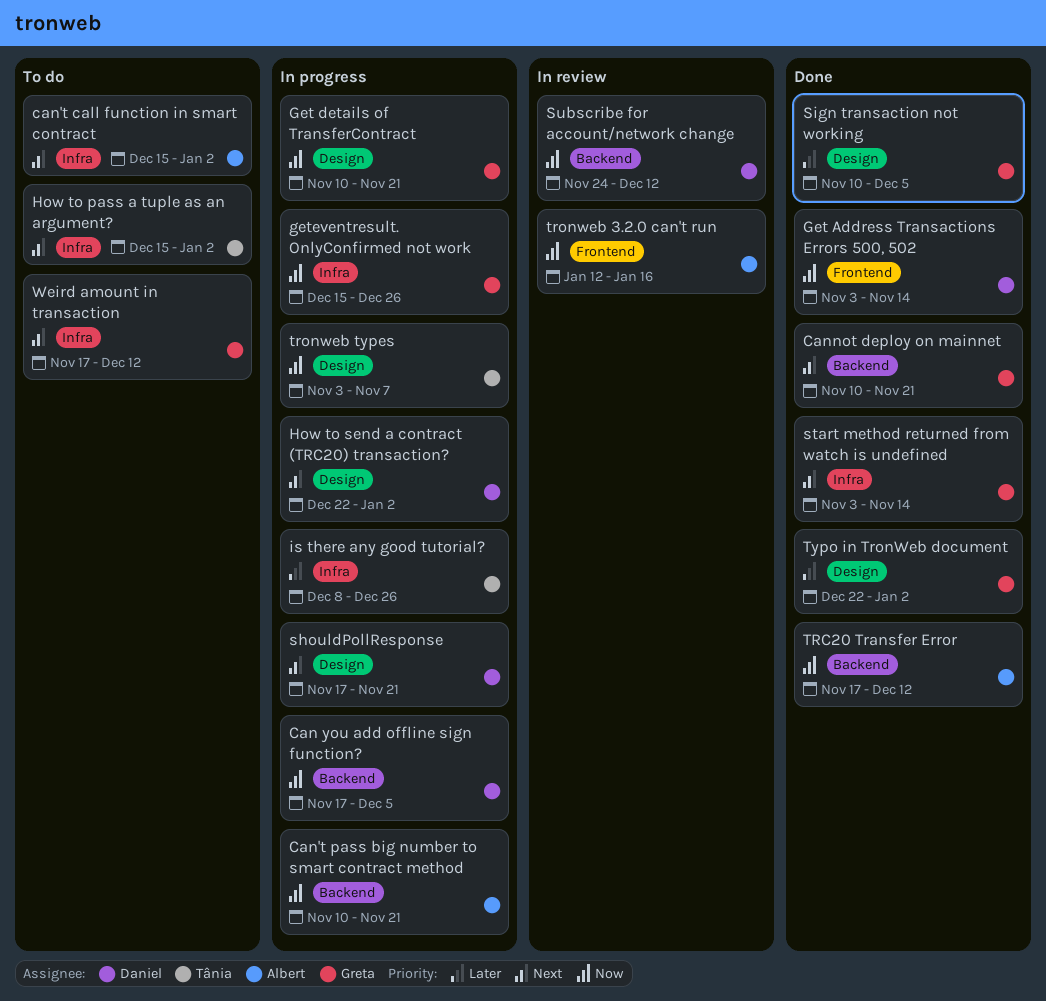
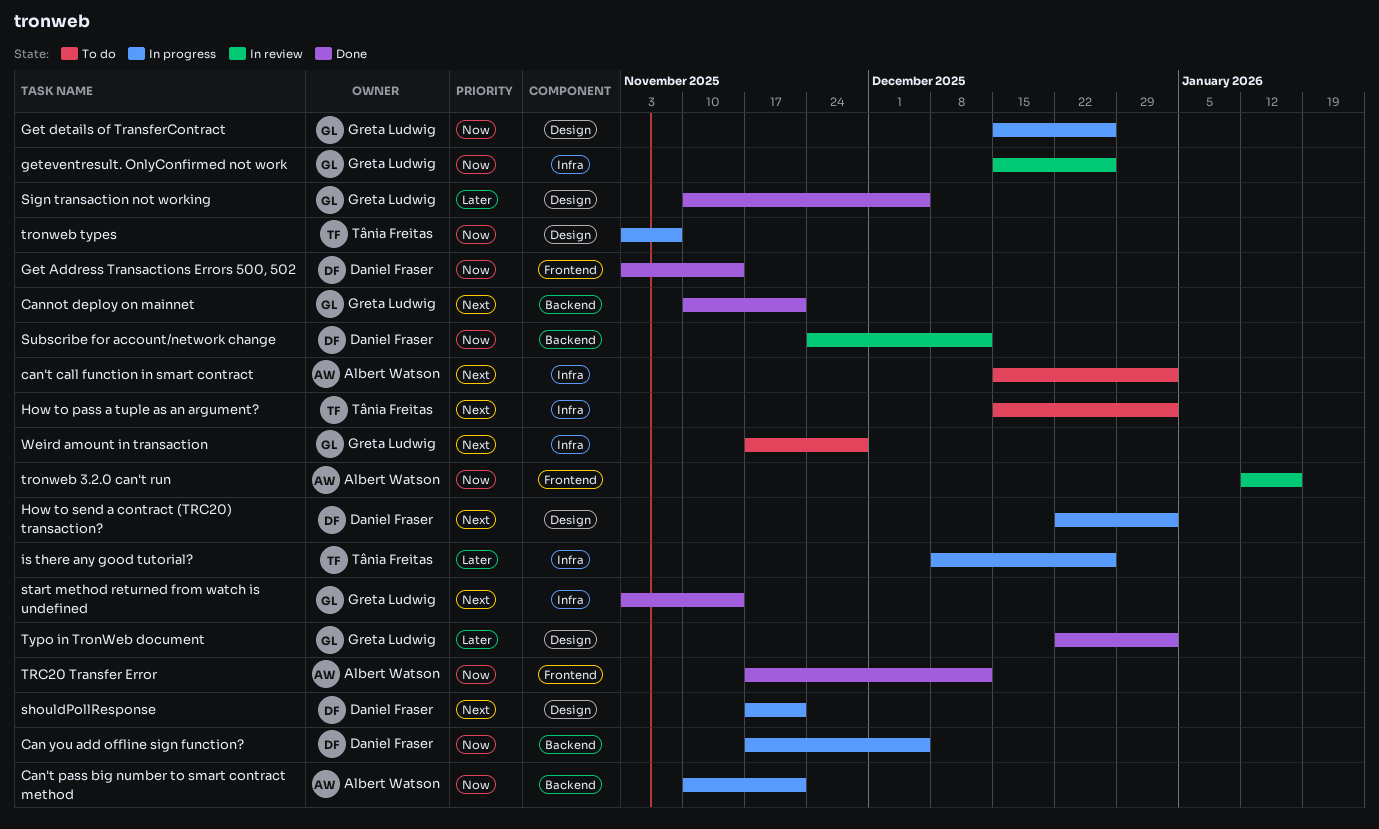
Get details of TransferContract, start: Nov 10 -> Dec 15
Get details of TransferContract, due: Nov 21 -> Dec 26
geteventresult. OnlyConfirmed not work, status: In progress -> In review
TRC20 Transfer Error, label: Backend -> Frontend
Weird amount in transaction, due: Dec 12 -> Nov 28

